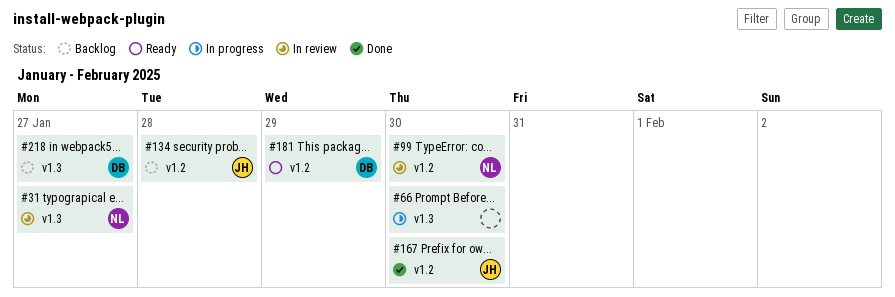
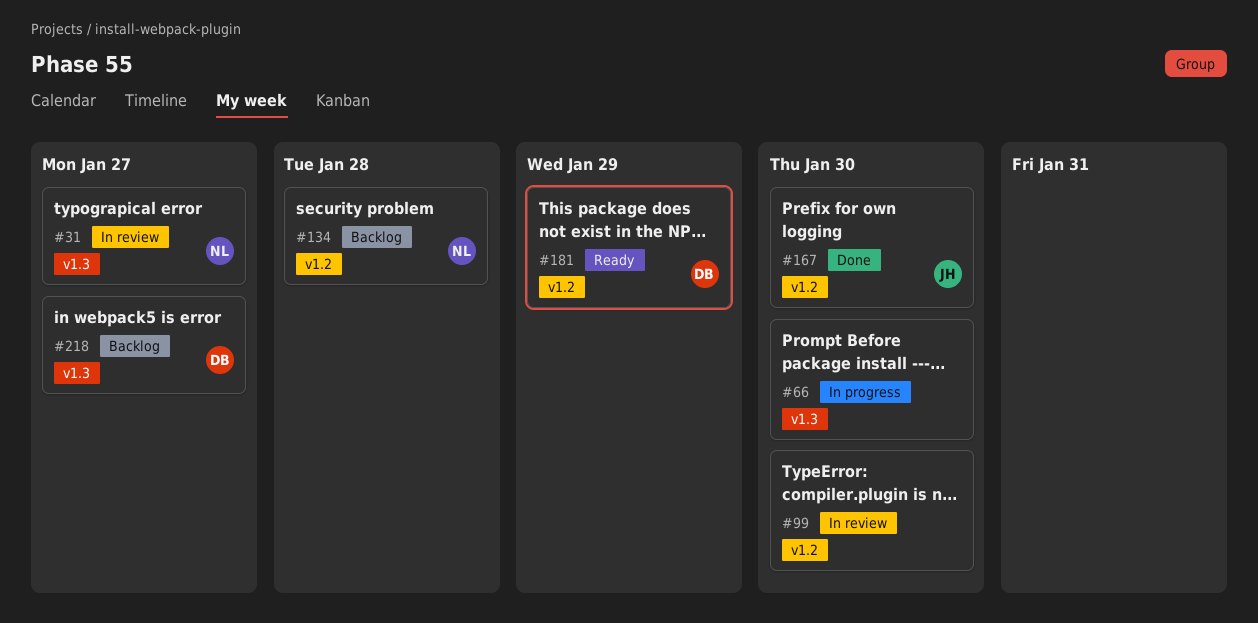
#99, owner: NL -> none
#134, owner: JH -> NL

